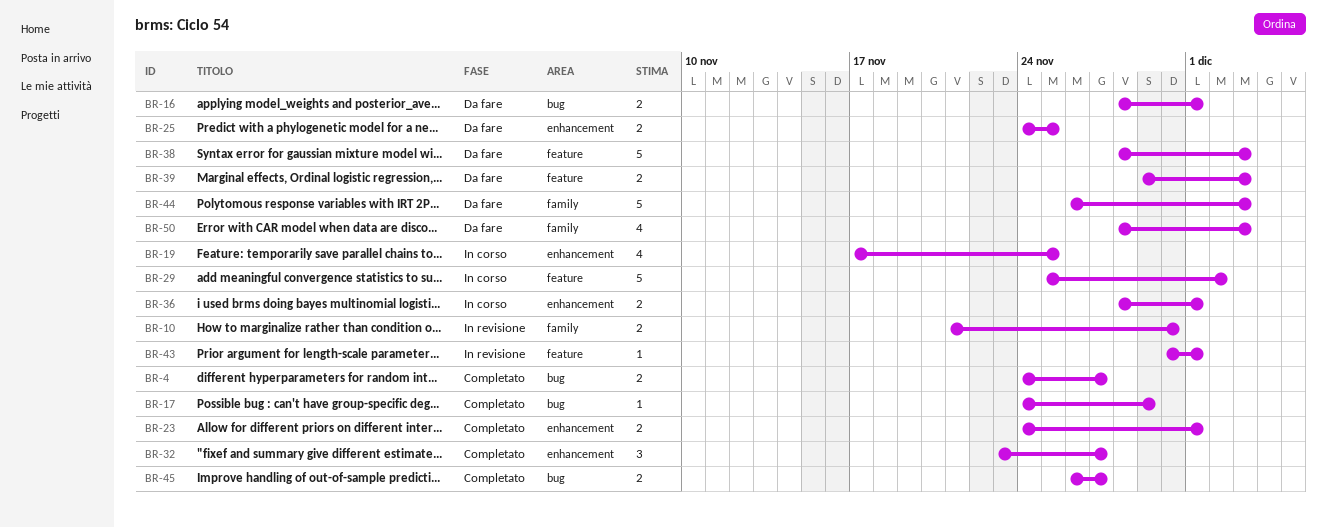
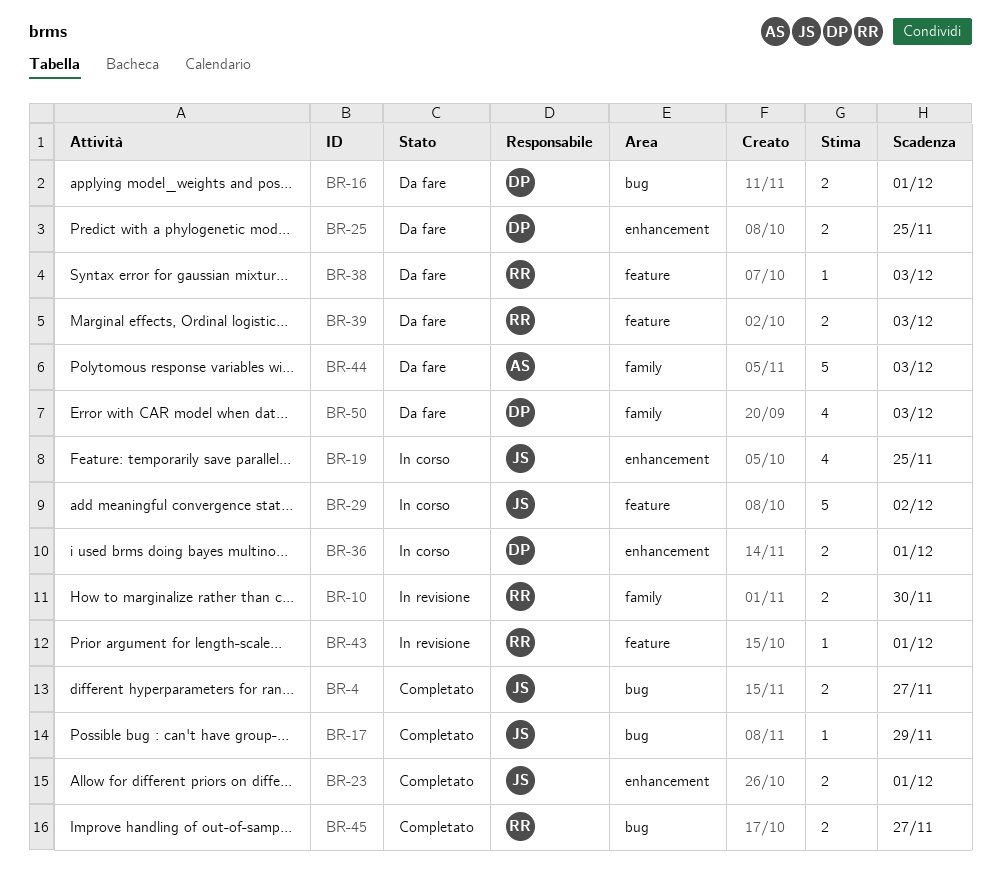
BR-32: present -> none
BR-38, estimate: 5 -> 1

